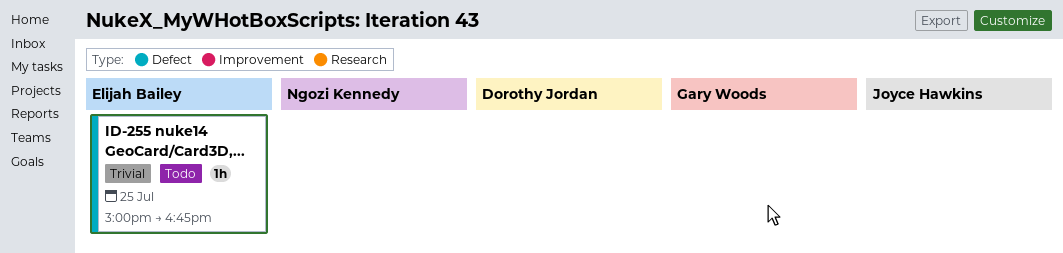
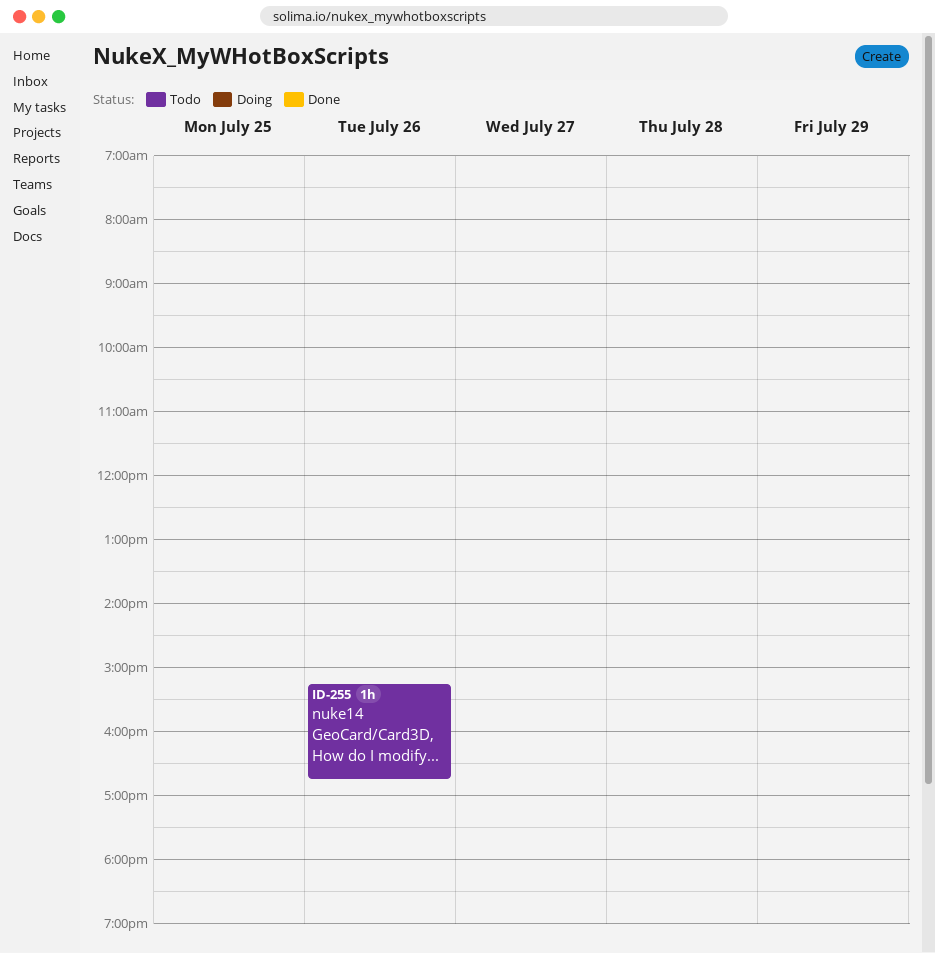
ID-255, day: Jul 25 -> Jul 26
ID-255, begins: 15:00 -> 15:15

